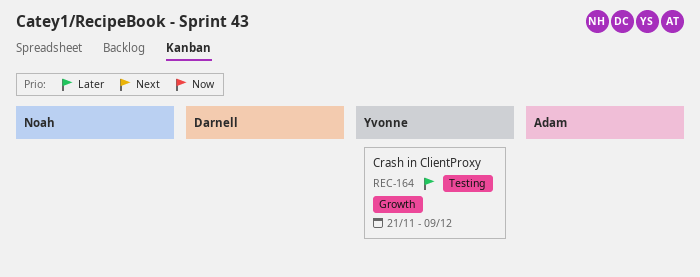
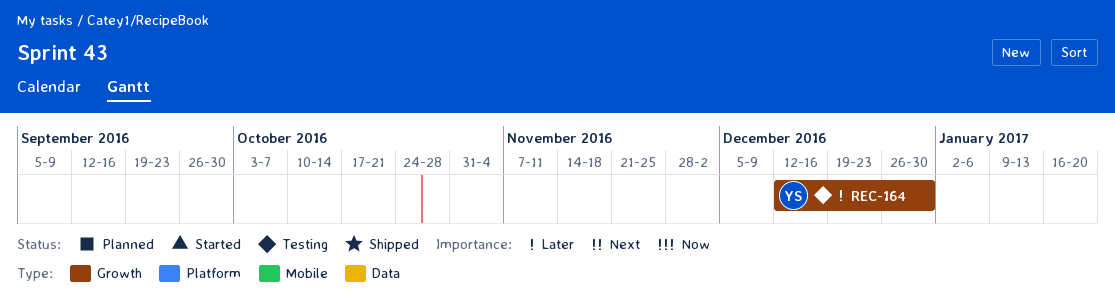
REC-164, start: Nov 21 -> Dec 12
REC-164, due: Dec 9 -> Dec 30

